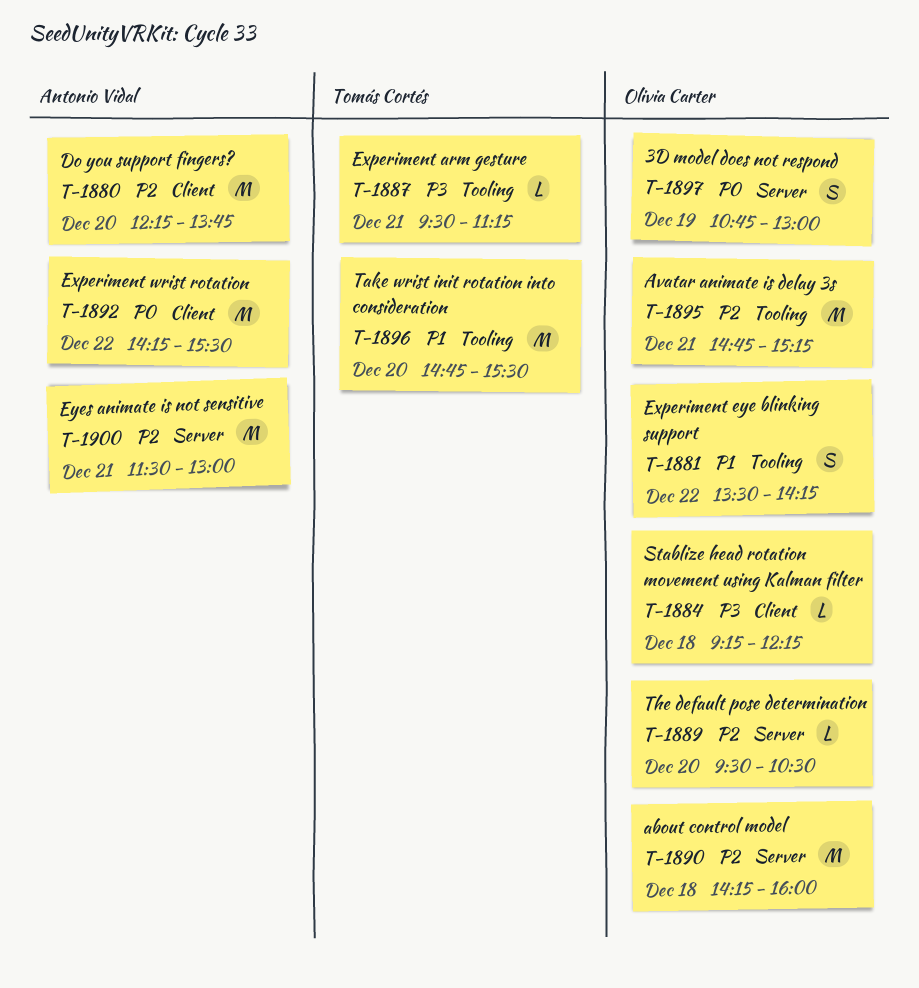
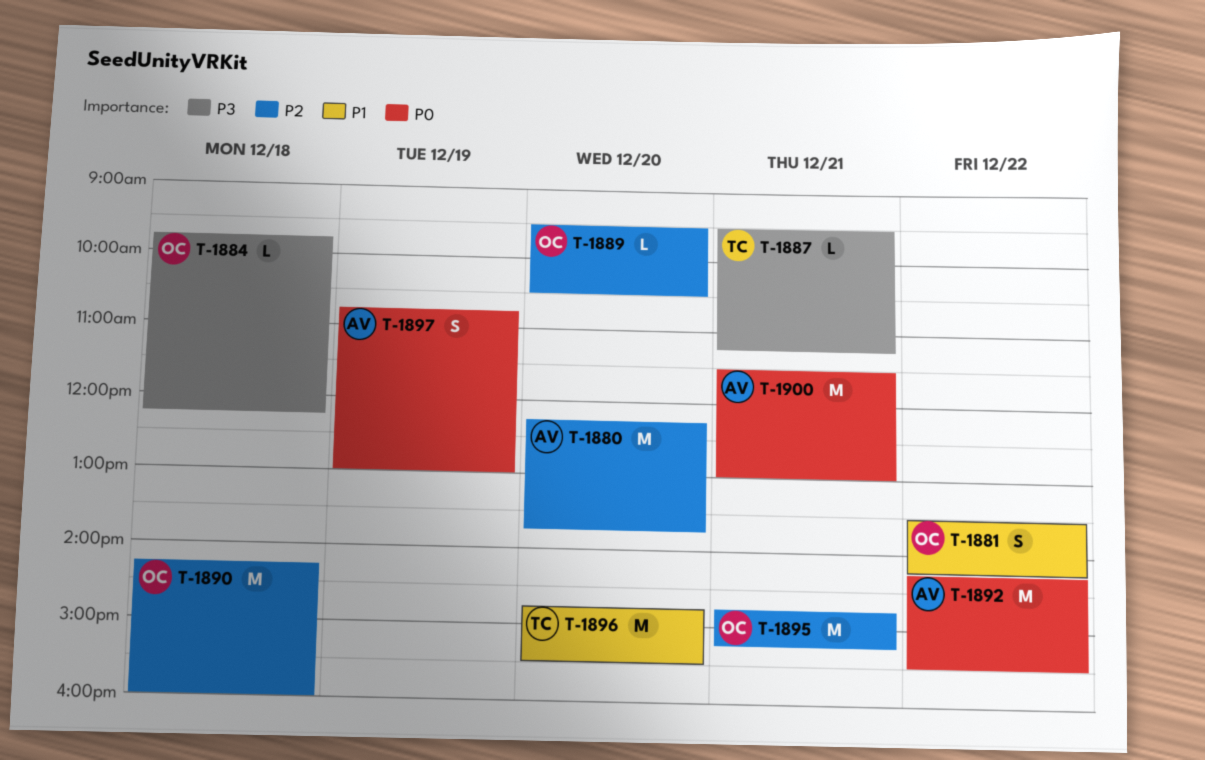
T-1884, begins: 09:15 -> 09:45
T-1897, owner: Olivia Carter -> Antonio Vidal
T-1900, priority: P2 -> P0

